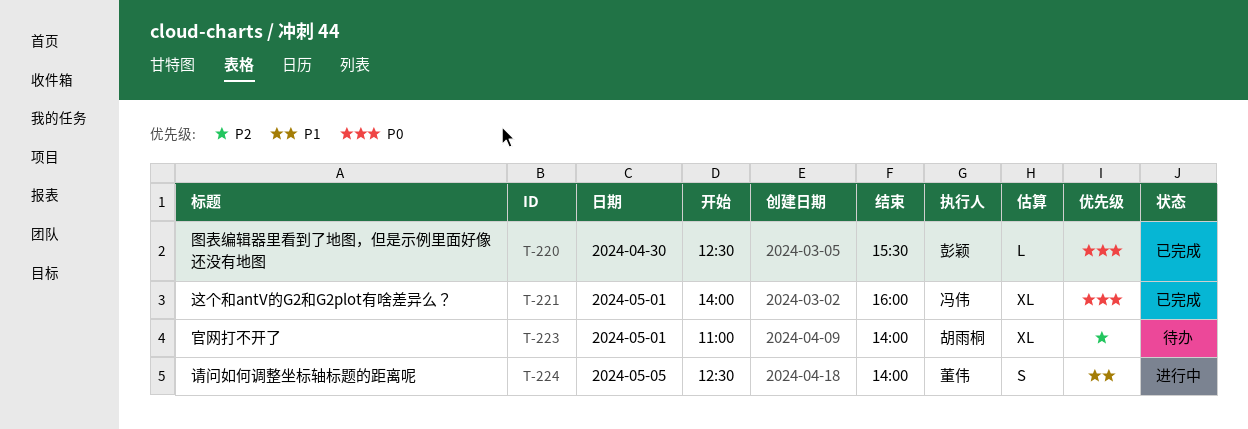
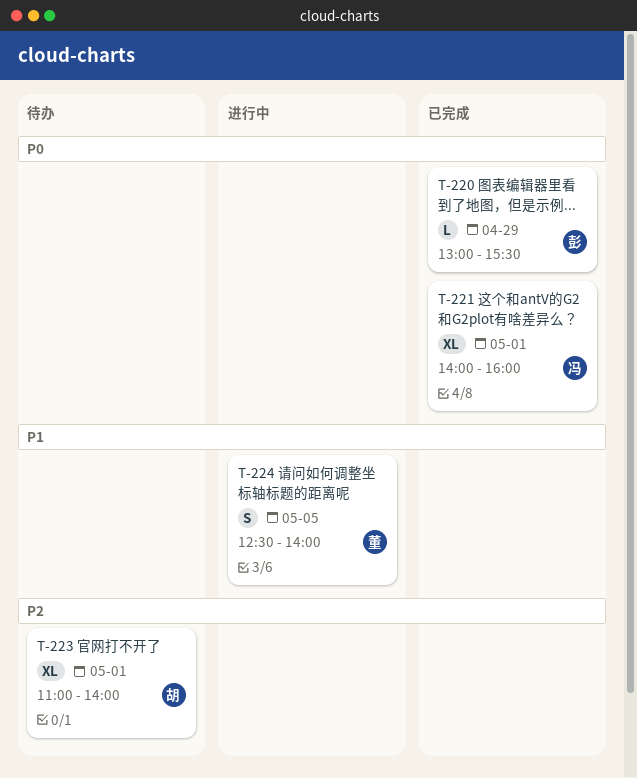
T-220, day: Apr 30 -> Apr 29
T-220, begins: 12:30 -> 13:00

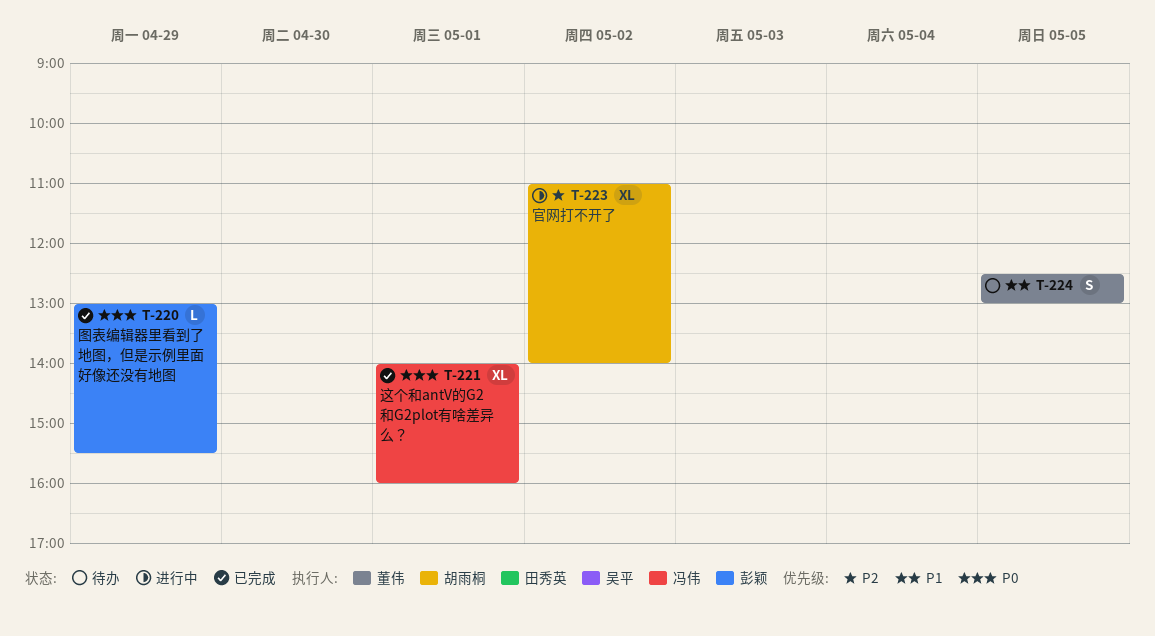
T-223, status: 待办 -> 进行中
T-223, day: May 1 -> May 2
T-224, status: 进行中 -> 待办
T-224, ends: 14:00 -> 13:00

